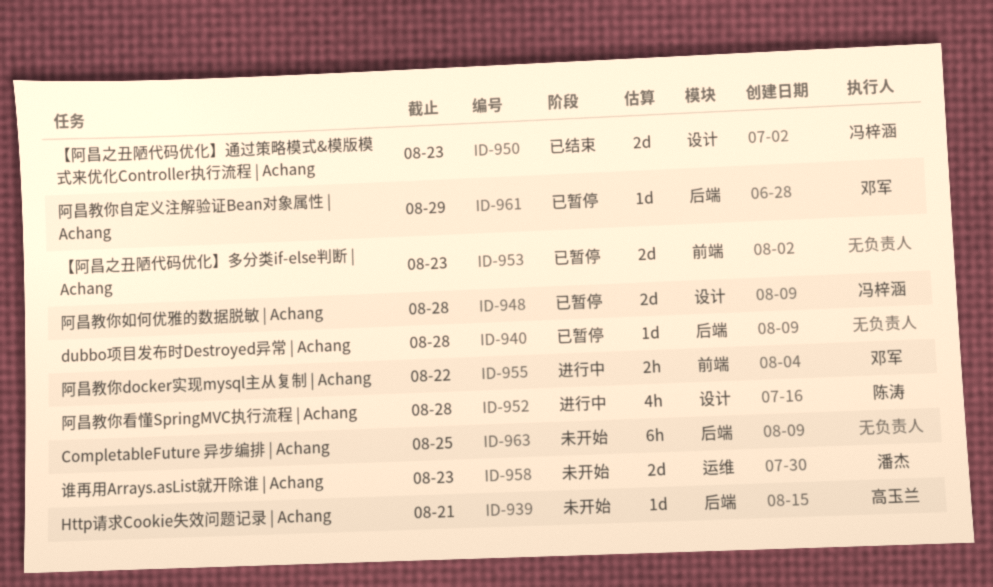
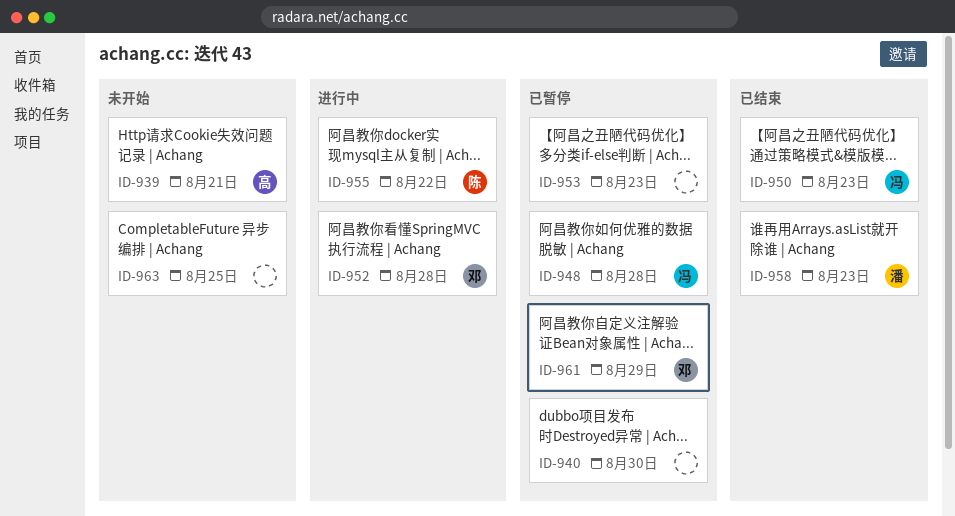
ID-940, due: Aug 28 -> Aug 30
ID-952, owner: 陈涛 -> 邓军
ID-955, owner: 邓军 -> 陈涛
ID-958, status: 未开始 -> 已结束

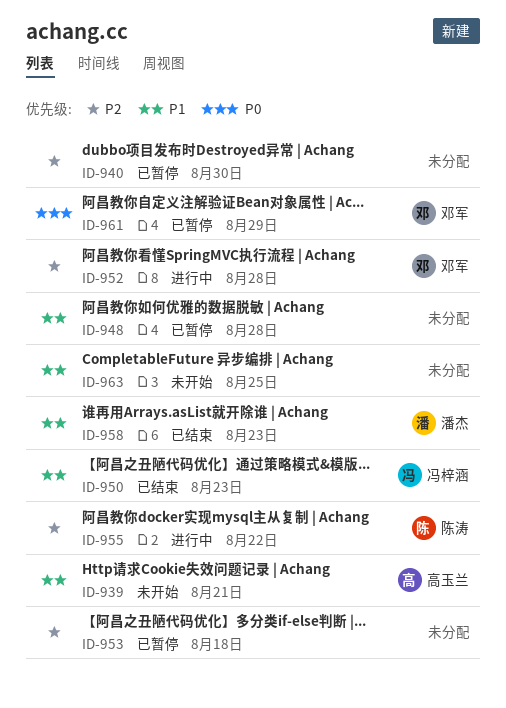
ID-948, owner: 冯梓涵 -> none
ID-953, due: Aug 23 -> Aug 18

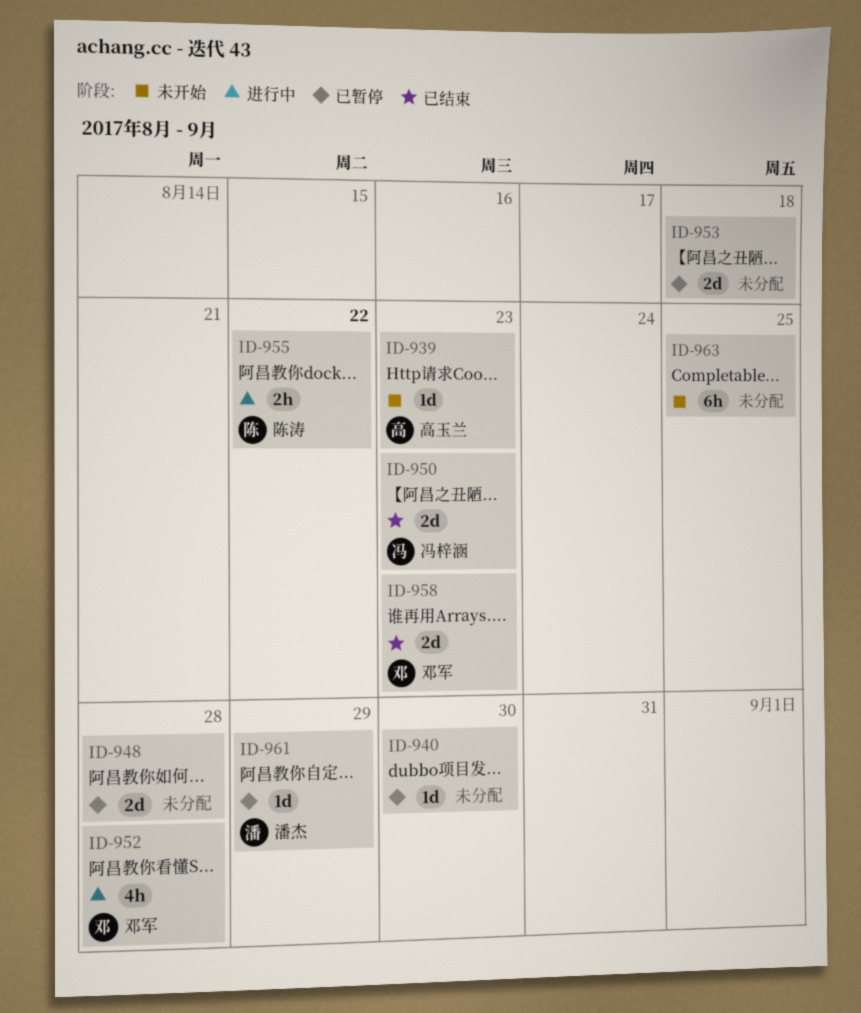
ID-939, due: Aug 21 -> Aug 23
ID-958, owner: 潘杰 -> 邓军
ID-961, owner: 邓军 -> 潘杰

